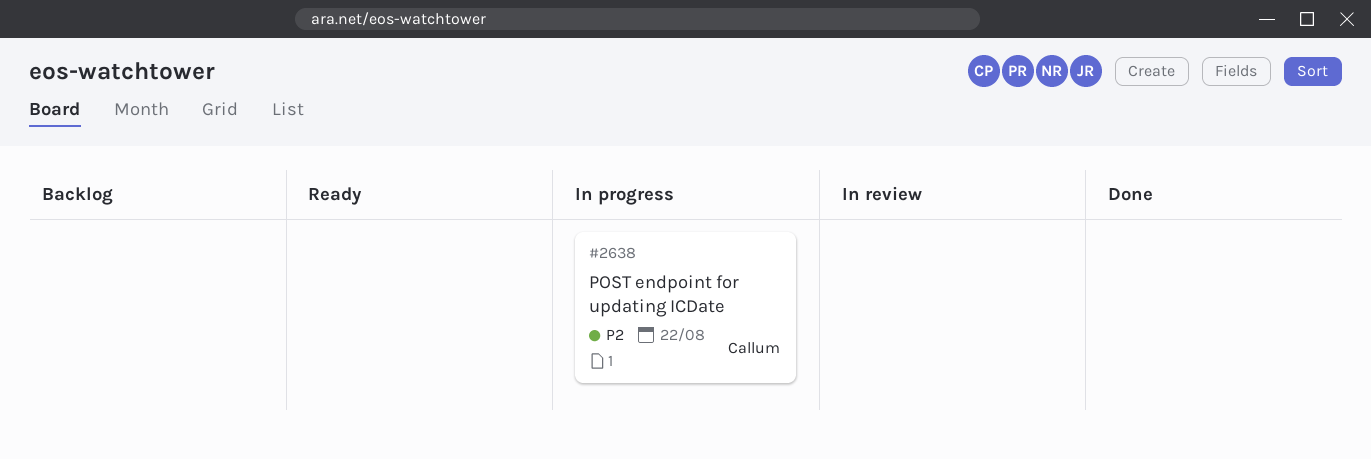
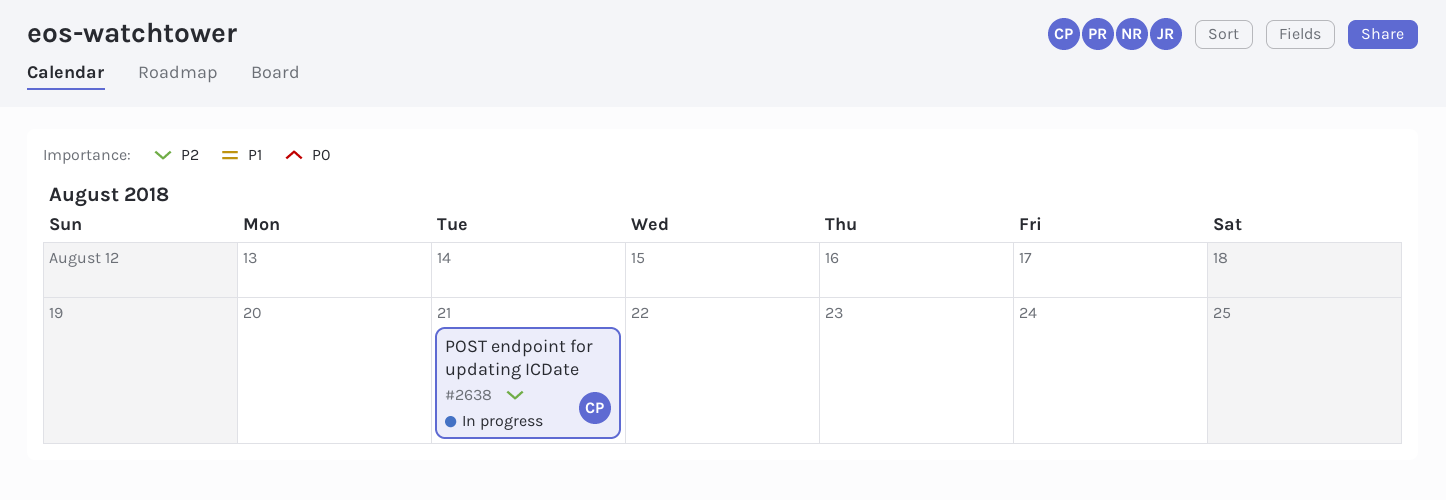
#2638, due: Aug 22 -> Aug 21

